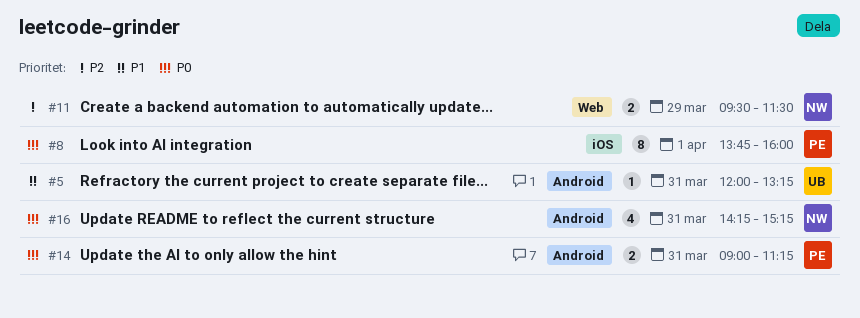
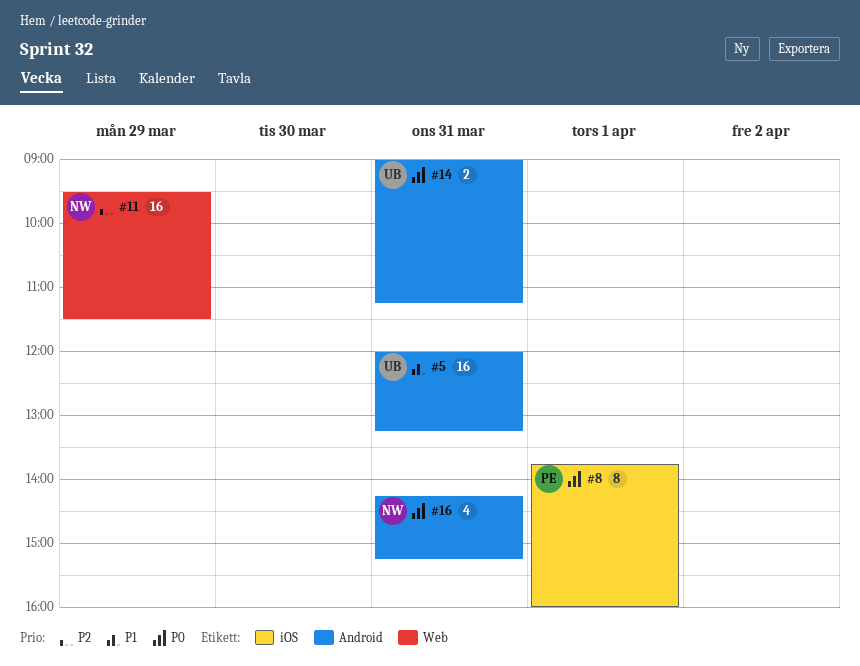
#5, estimate: 1 -> 16
#11, estimate: 2 -> 16
#14, owner: PE -> UB

